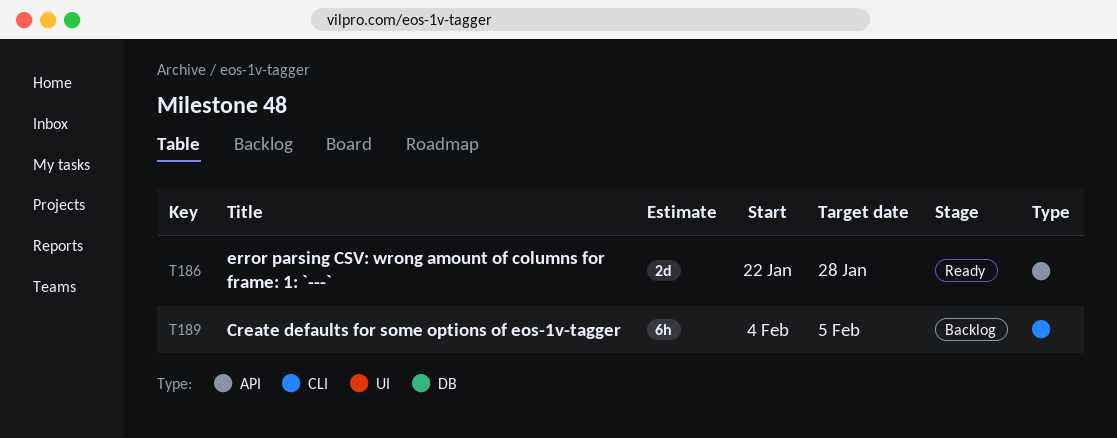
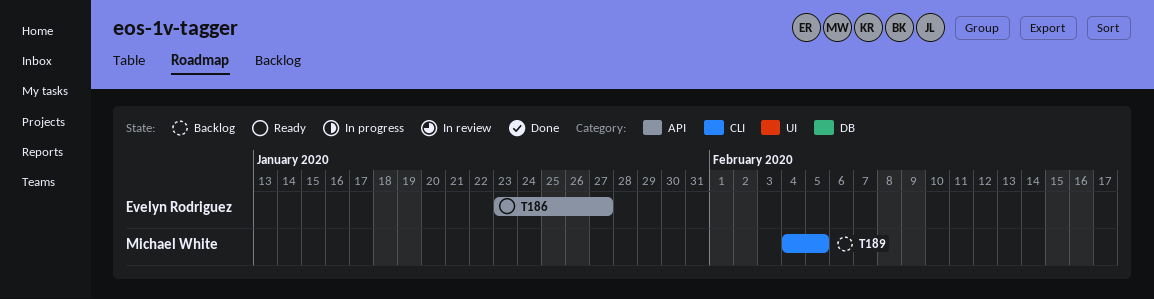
T186, start: Jan 22 -> Jan 23
T186, due: Jan 28 -> Jan 27

